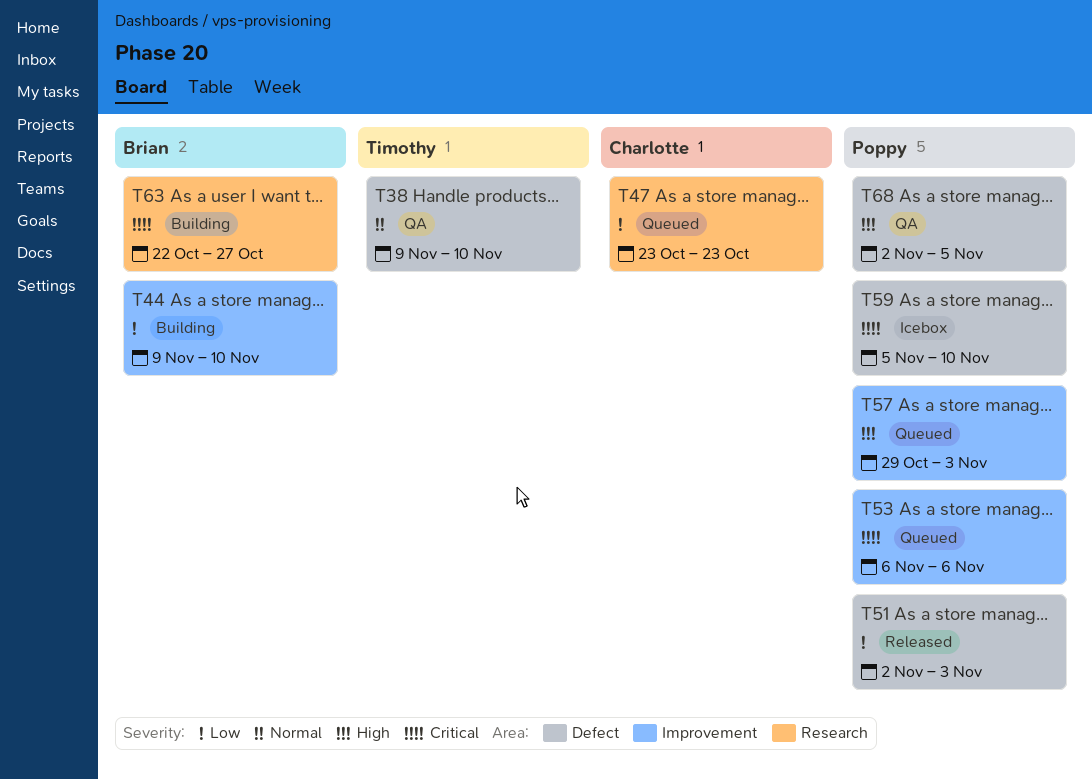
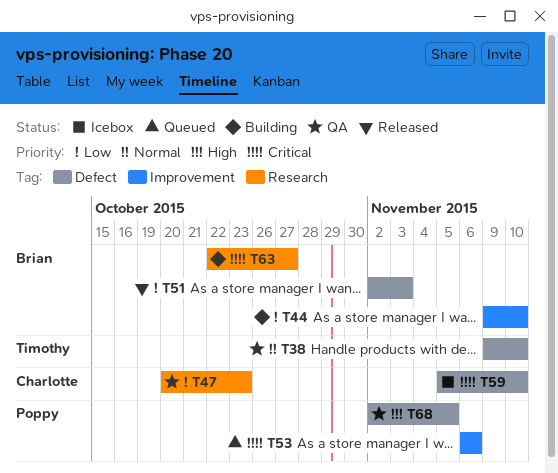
T47, status: Queued -> QA
T47, start: Oct 23 -> Oct 20
T51, owner: Poppy -> Brian
T57: present -> none
T59, owner: Poppy -> Charlotte

